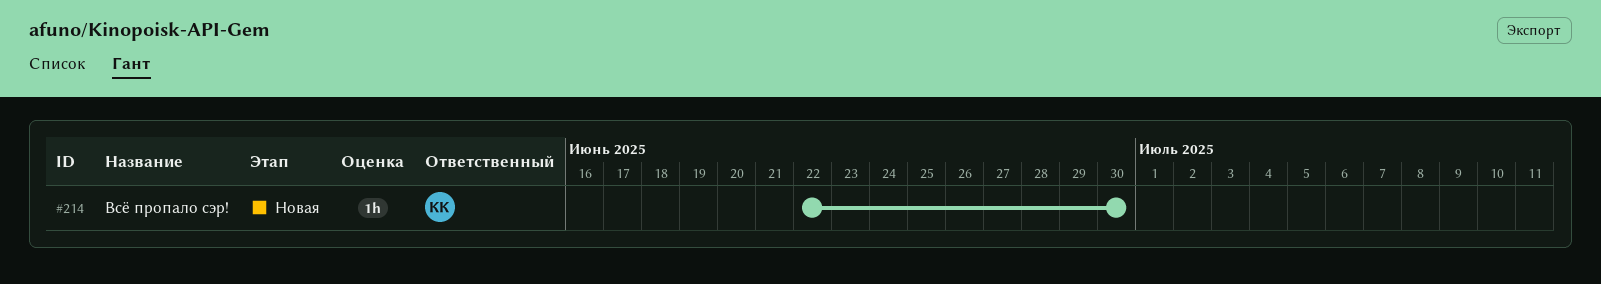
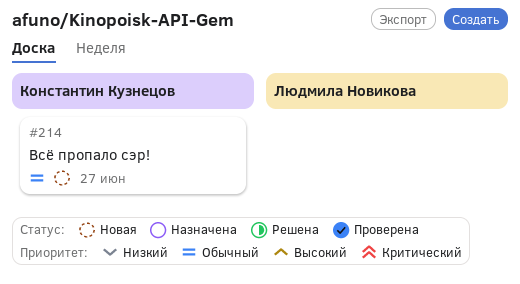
#214, due: Jun 30 -> Jun 27

